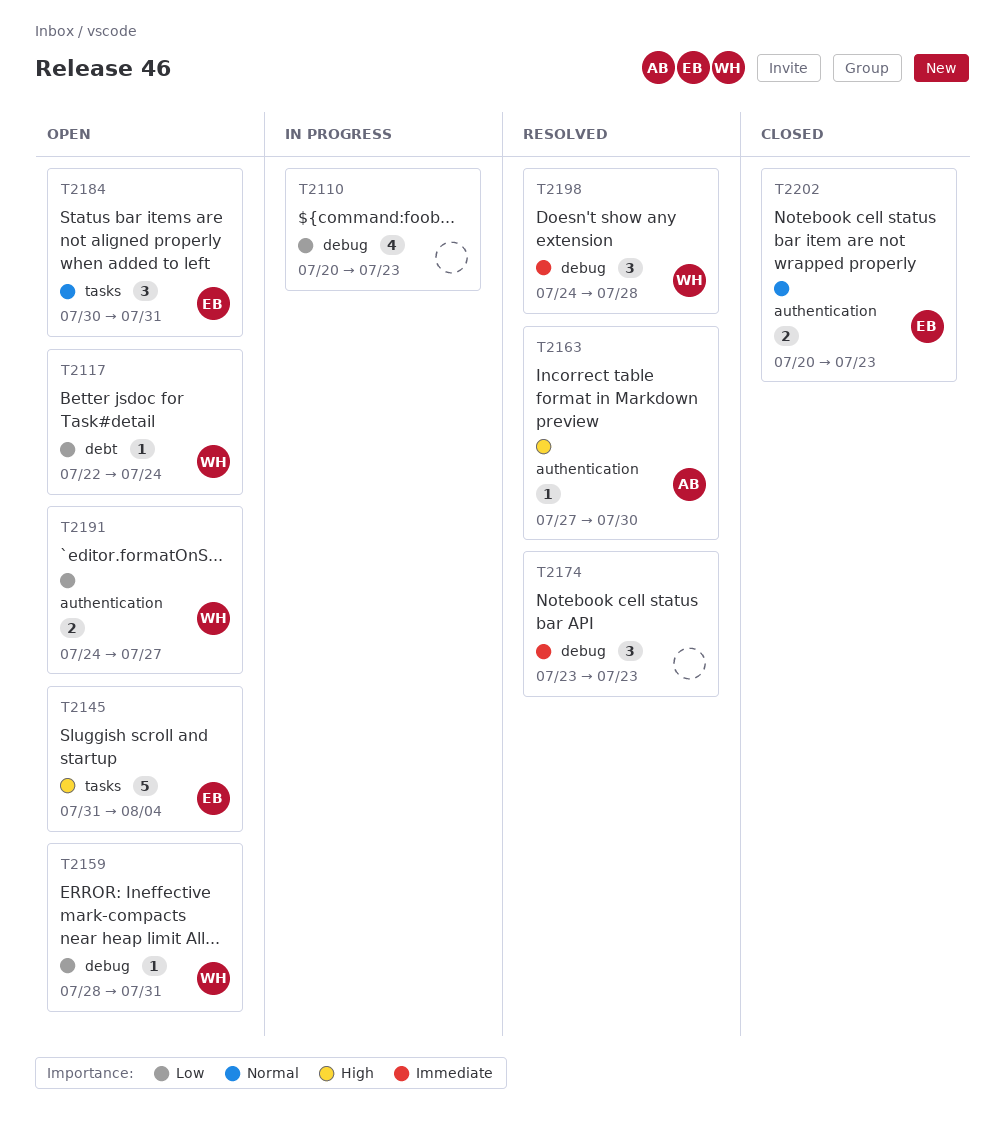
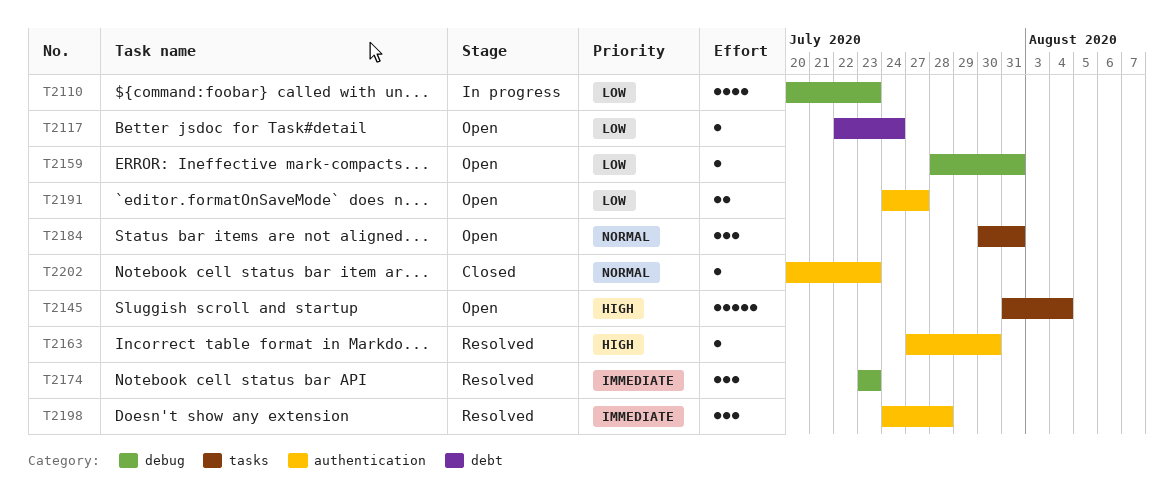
T2198, label: debug -> authentication
T2202, estimate: 2 -> 1

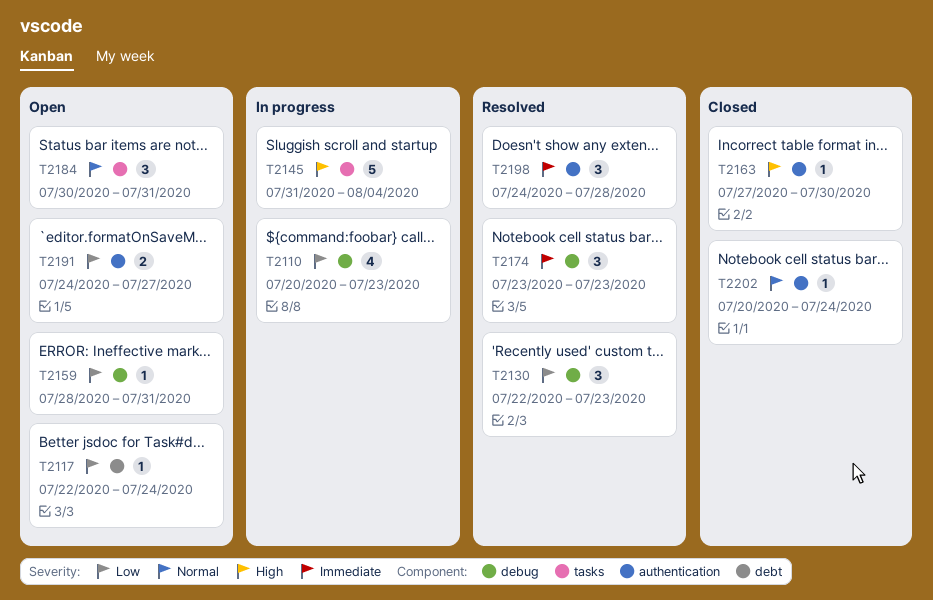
T2130: none -> present
T2145, status: Open -> In progress
T2163, status: Resolved -> Closed
T2202, due: Jul 23 -> Jul 24

